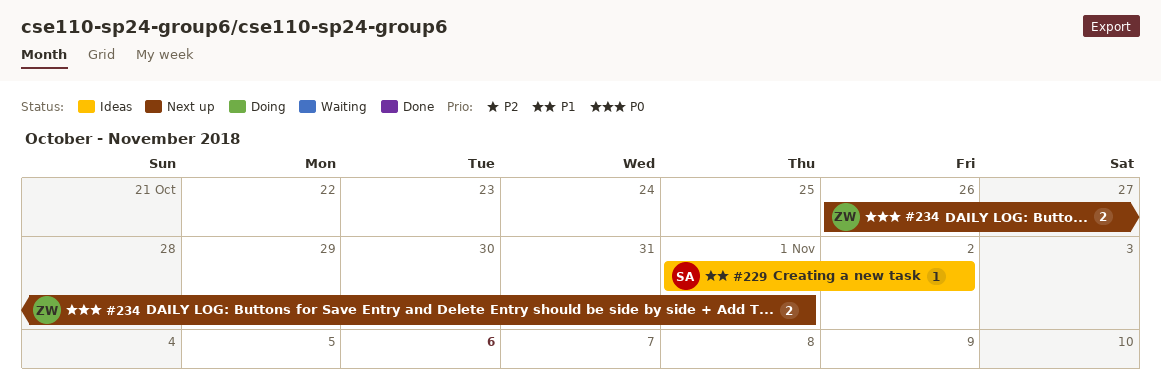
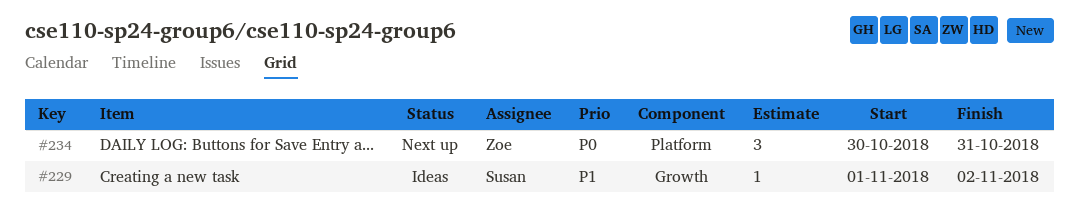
#234, estimate: 2 -> 3
#234, start: Oct 26 -> Oct 30
#234, due: Nov 1 -> Oct 31

